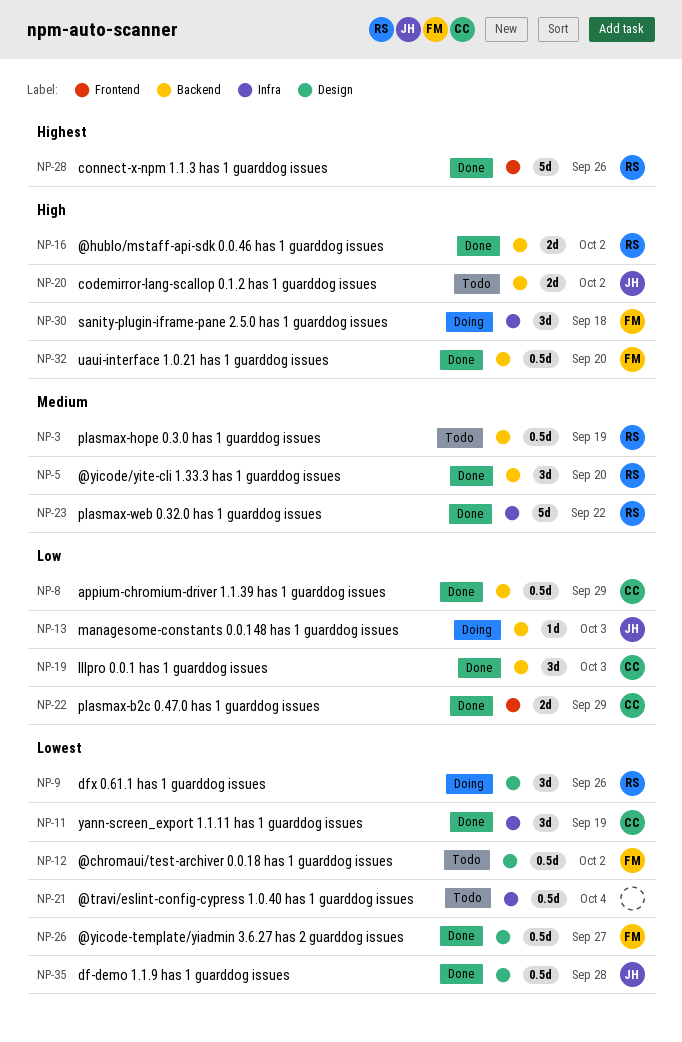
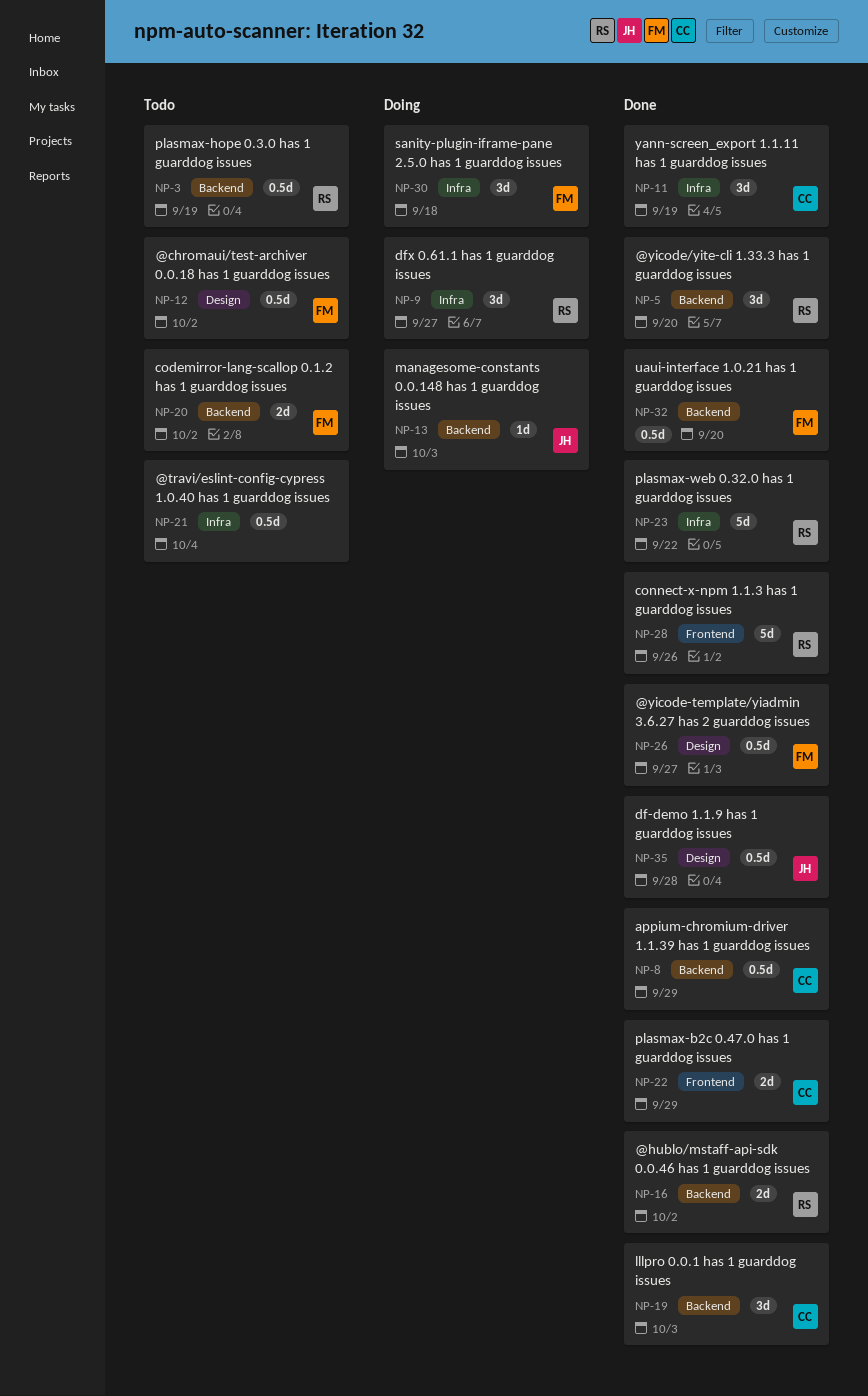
NP-9, label: Design -> Infra
NP-9, due: Sep 26 -> Sep 27
NP-20, owner: JH -> FM

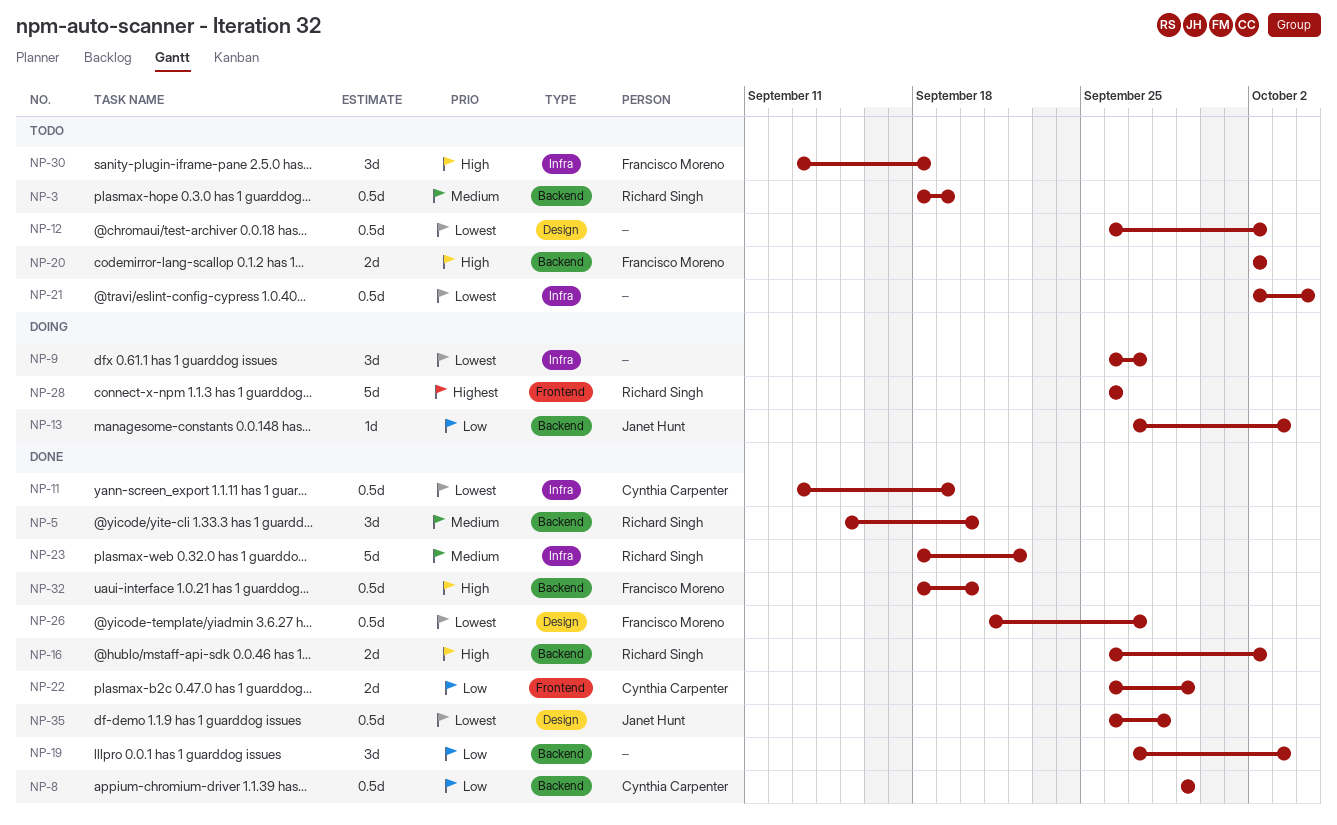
NP-9, owner: Richard Singh -> none
NP-11, estimate: 3d -> 0.5d
NP-12, owner: Francisco Moreno -> none
NP-19, owner: Cynthia Carpenter -> none
NP-28, status: Done -> Doing
NP-30, status: Doing -> Todo

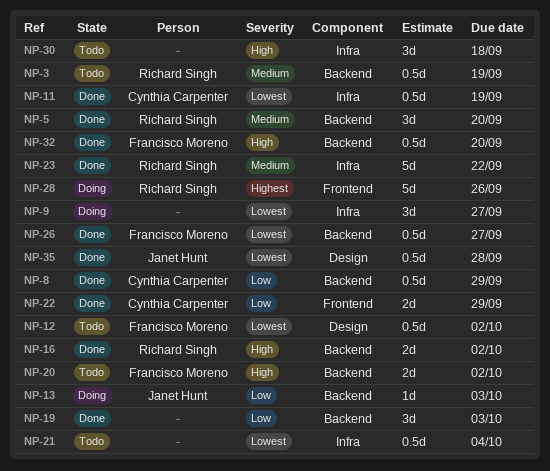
NP-12, owner: none -> Francisco Moreno
NP-26, label: Design -> Backend
NP-30, owner: Francisco Moreno -> none

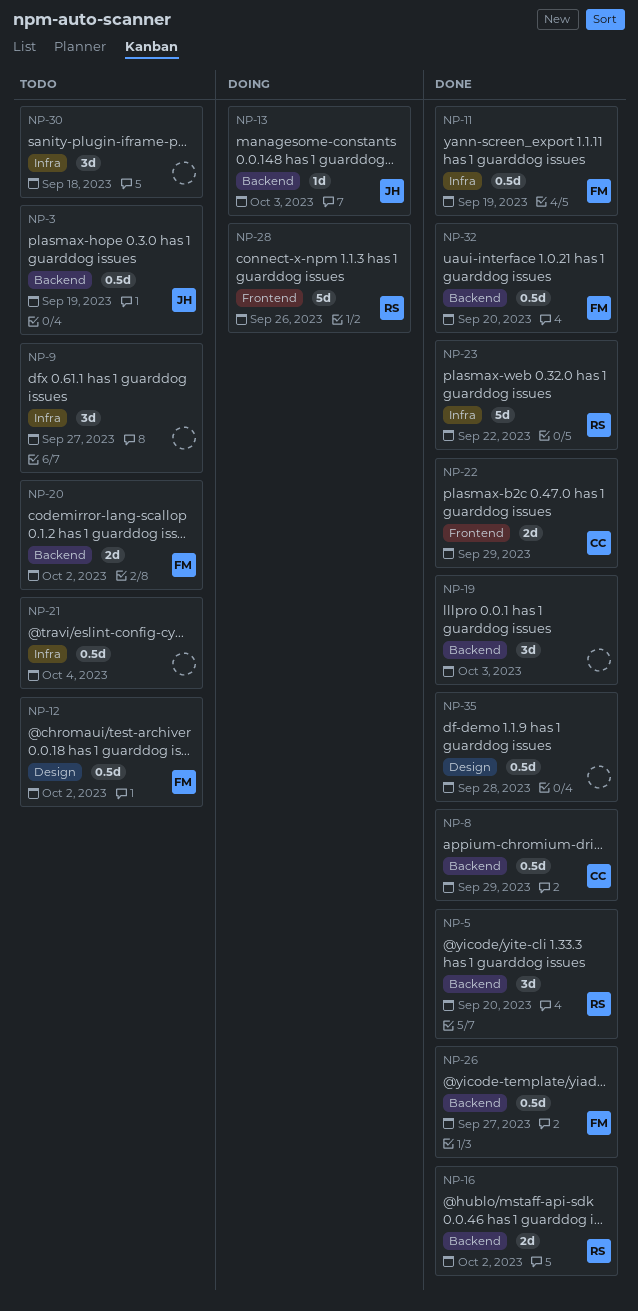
NP-3, owner: Richard Singh -> Janet Hunt
NP-9, status: Doing -> Todo
NP-11, owner: Cynthia Carpenter -> Francisco Moreno
NP-35, owner: Janet Hunt -> none

